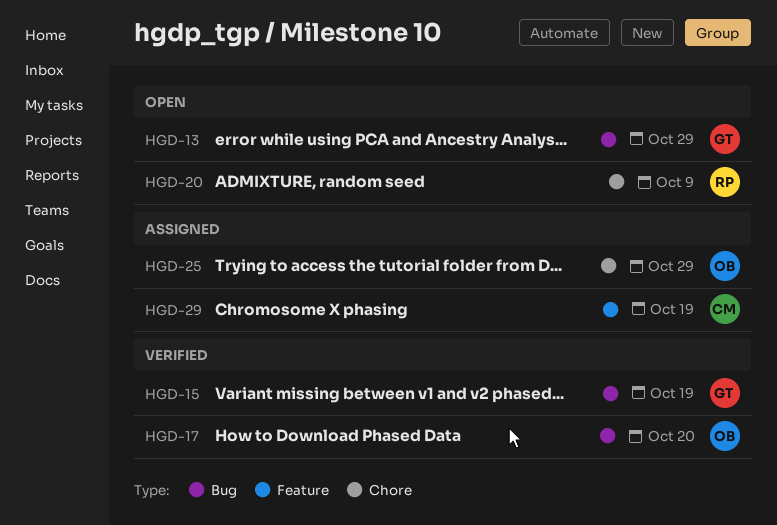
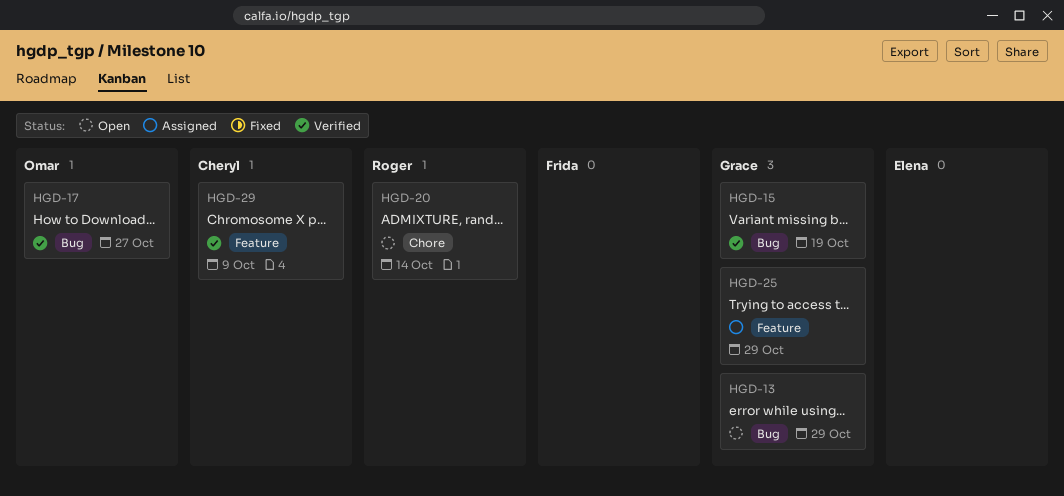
HGD-17, due: Oct 20 -> Oct 27
HGD-20, due: Oct 9 -> Oct 14
HGD-25, owner: Omar -> Grace
HGD-25, label: Chore -> Feature
HGD-29, status: Assigned -> Verified
HGD-29, due: Oct 19 -> Oct 9

